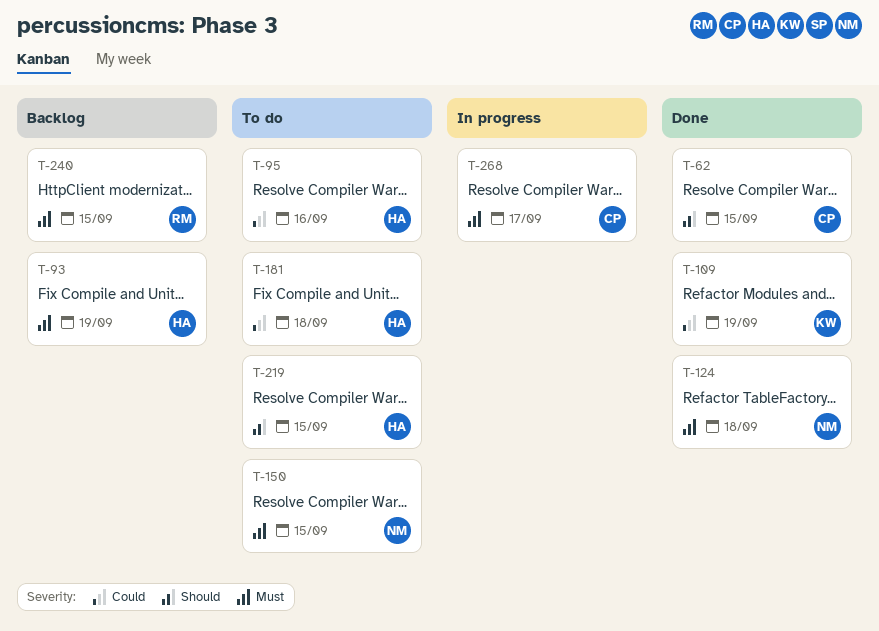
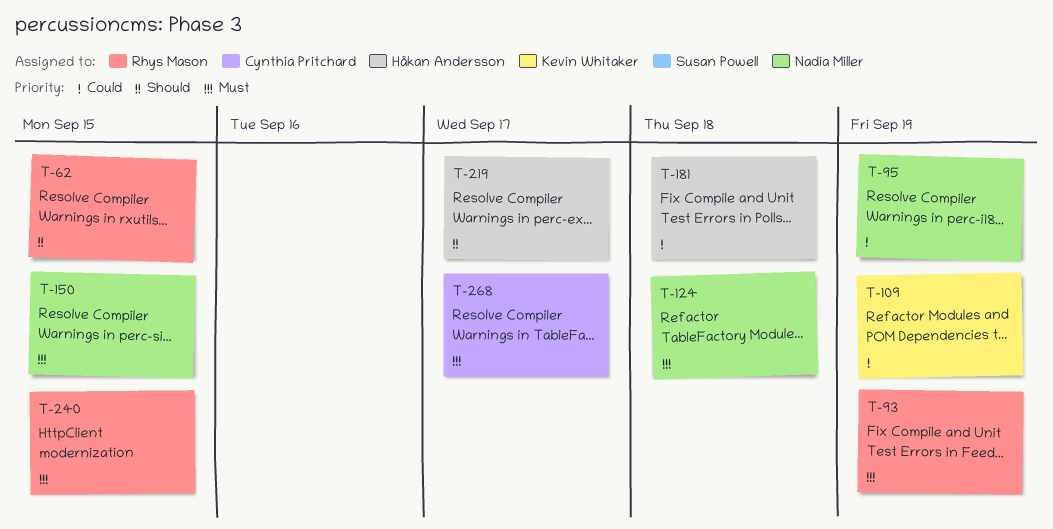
T-62, owner: Cynthia Pritchard -> Rhys Mason
T-93, owner: Håkan Andersson -> Rhys Mason
T-95, owner: Håkan Andersson -> Nadia Miller
T-95, due: Sep 16 -> Sep 19
T-219, due: Sep 15 -> Sep 17

